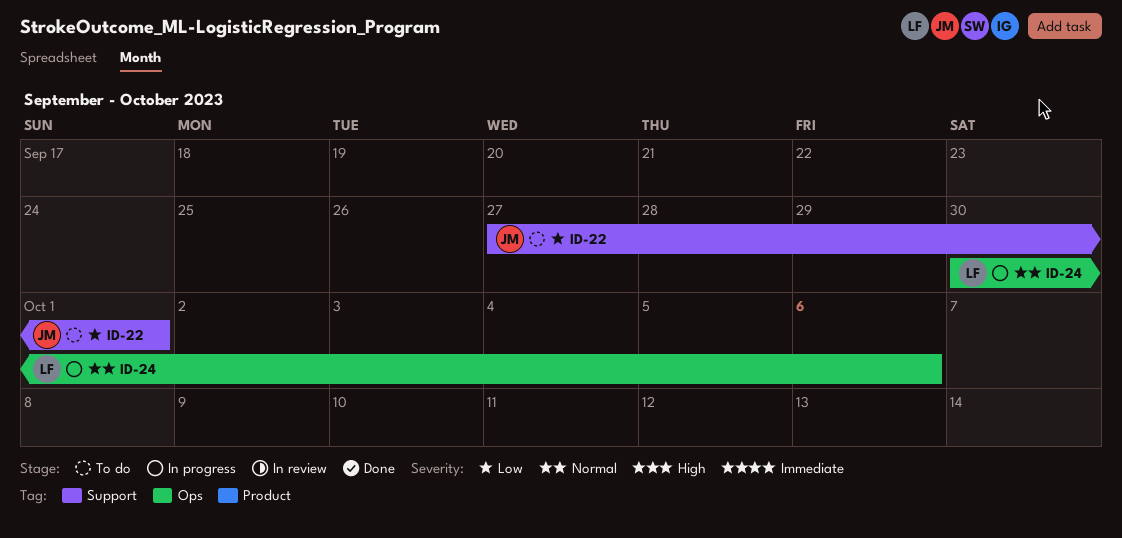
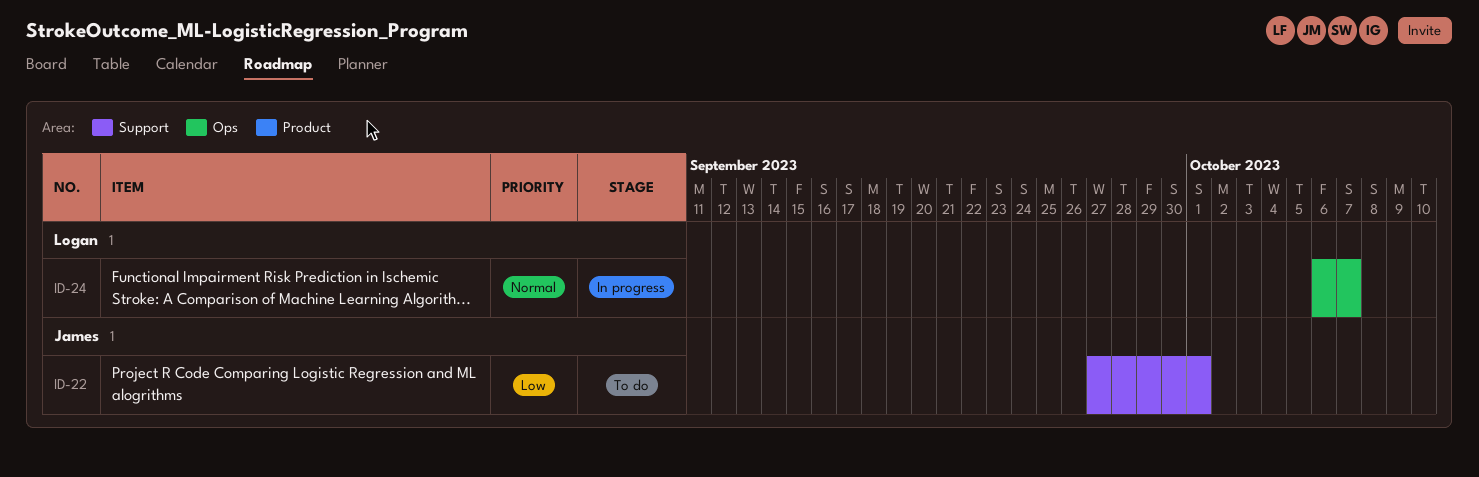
ID-24, start: Sep 30 -> Oct 6
ID-24, due: Oct 6 -> Oct 7

